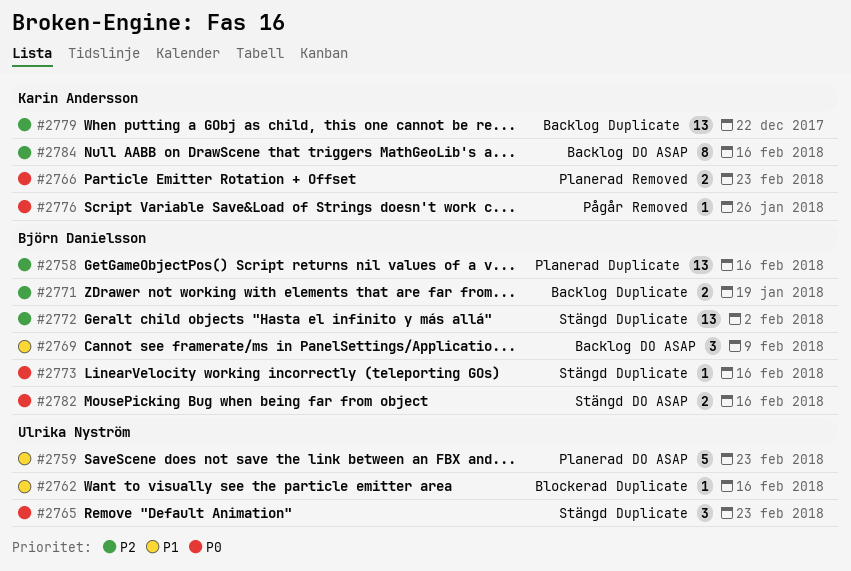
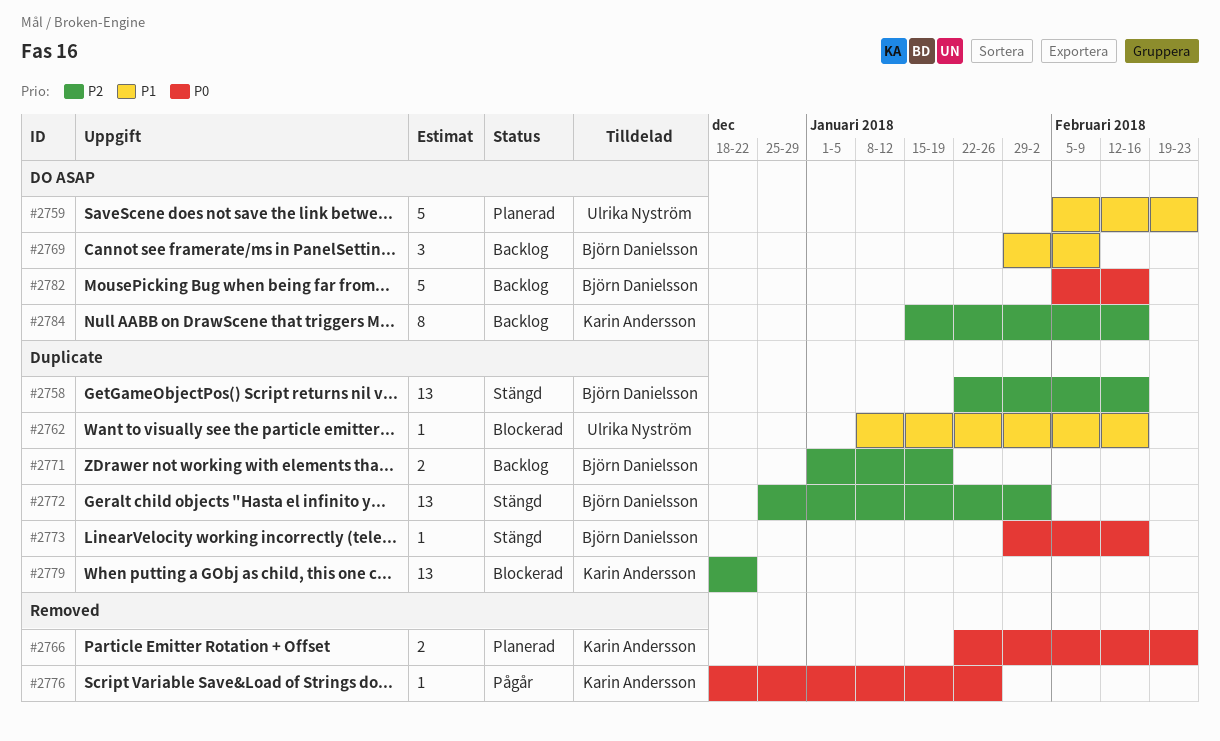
#2758, status: Planerad -> Stängd
#2765: present -> none
#2779, status: Backlog -> Blockerad
#2782, status: Stängd -> Backlog
#2782, estimate: 2 -> 5

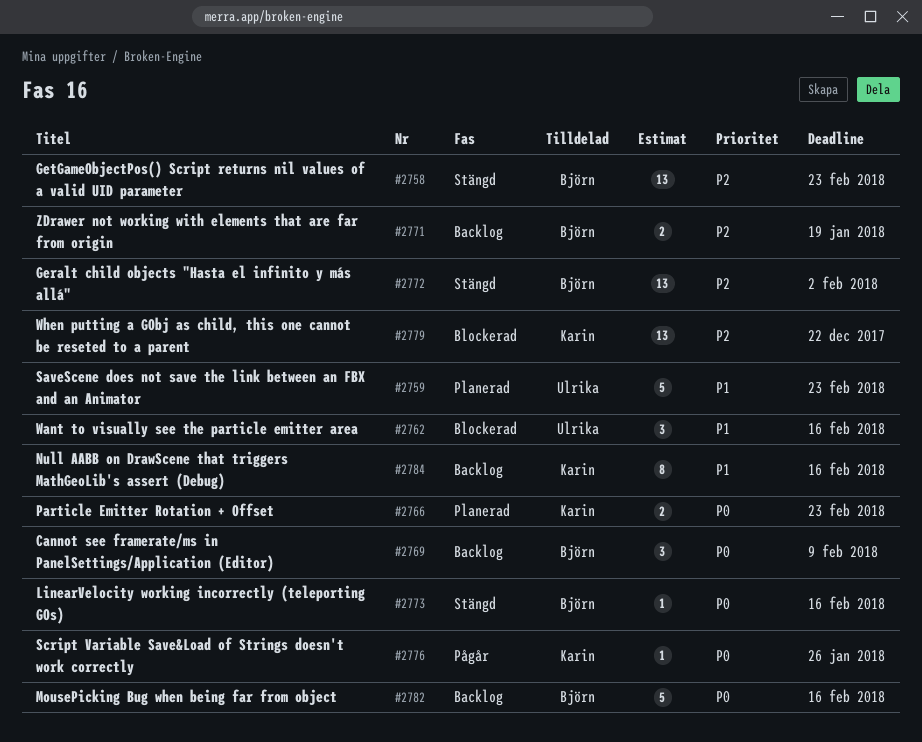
#2758, due: Feb 16 -> Feb 23
#2762, estimate: 1 -> 3
#2769, priority: P1 -> P0
#2784, priority: P2 -> P1

